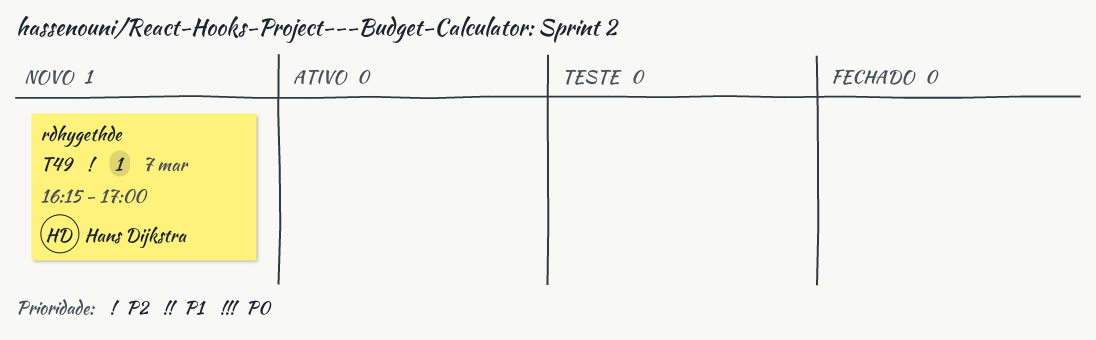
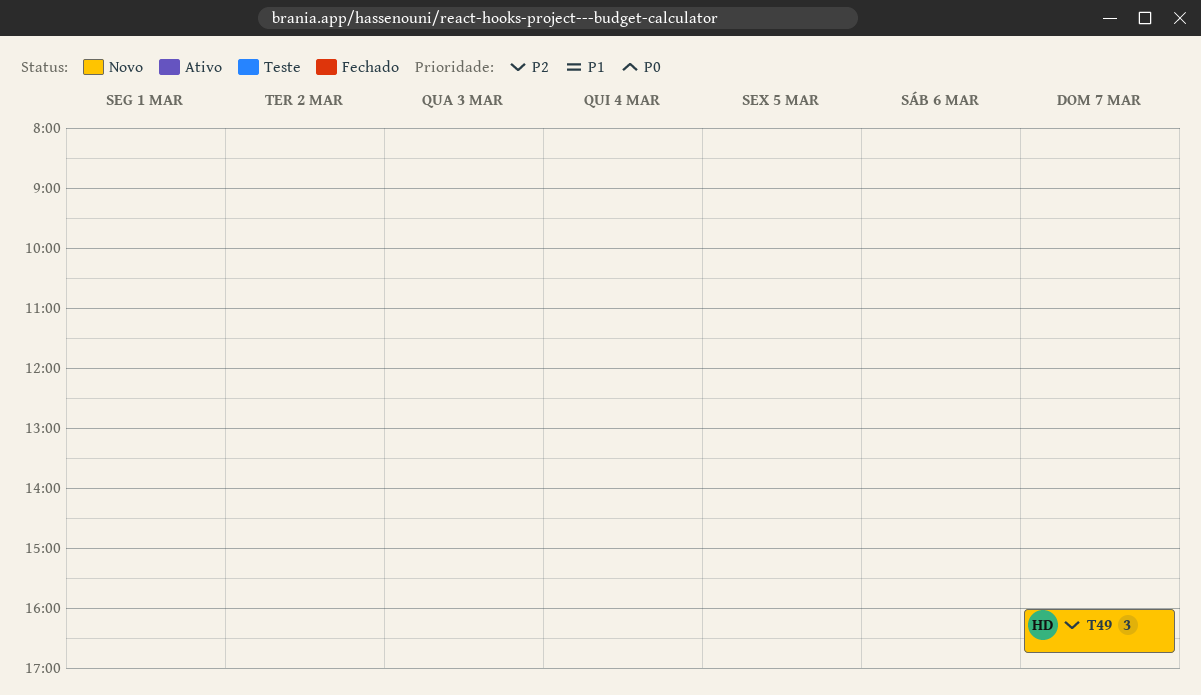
T49, estimate: 1 -> 3
T49, begins: 16:15 -> 16:00
T49, ends: 17:00 -> 16:45

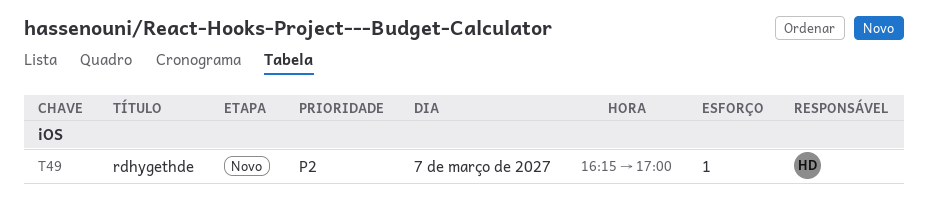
T49, estimate: 3 -> 1
T49, begins: 16:00 -> 16:15
T49, ends: 16:45 -> 17:00

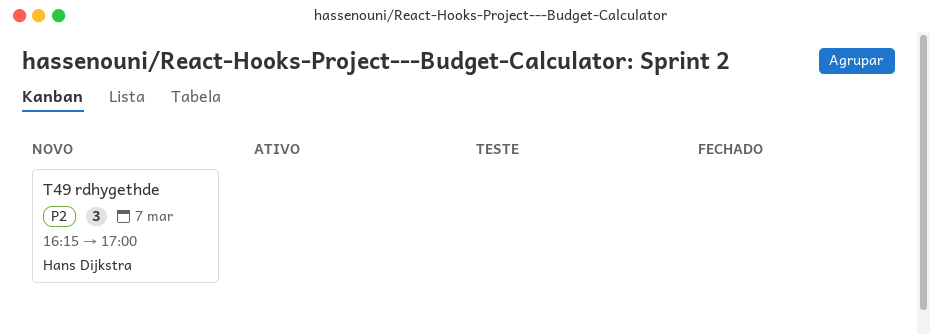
T49, estimate: 1 -> 3

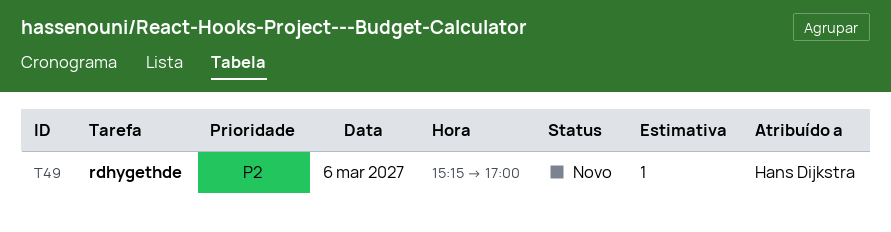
T49, estimate: 3 -> 1
T49, day: Mar 7 -> Mar 6
T49, begins: 16:15 -> 15:15

